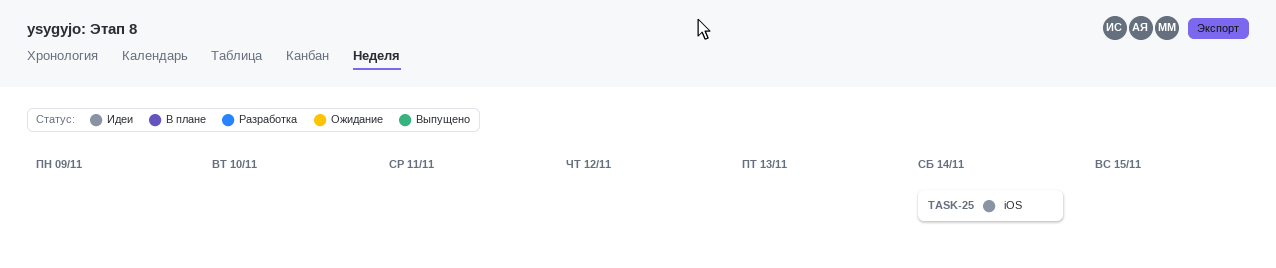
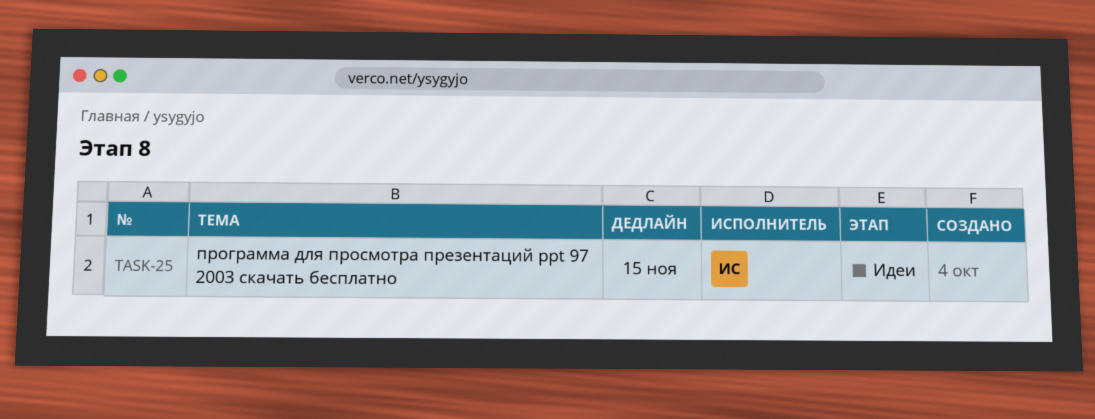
TASK-25, due: Nov 14 -> Nov 15

